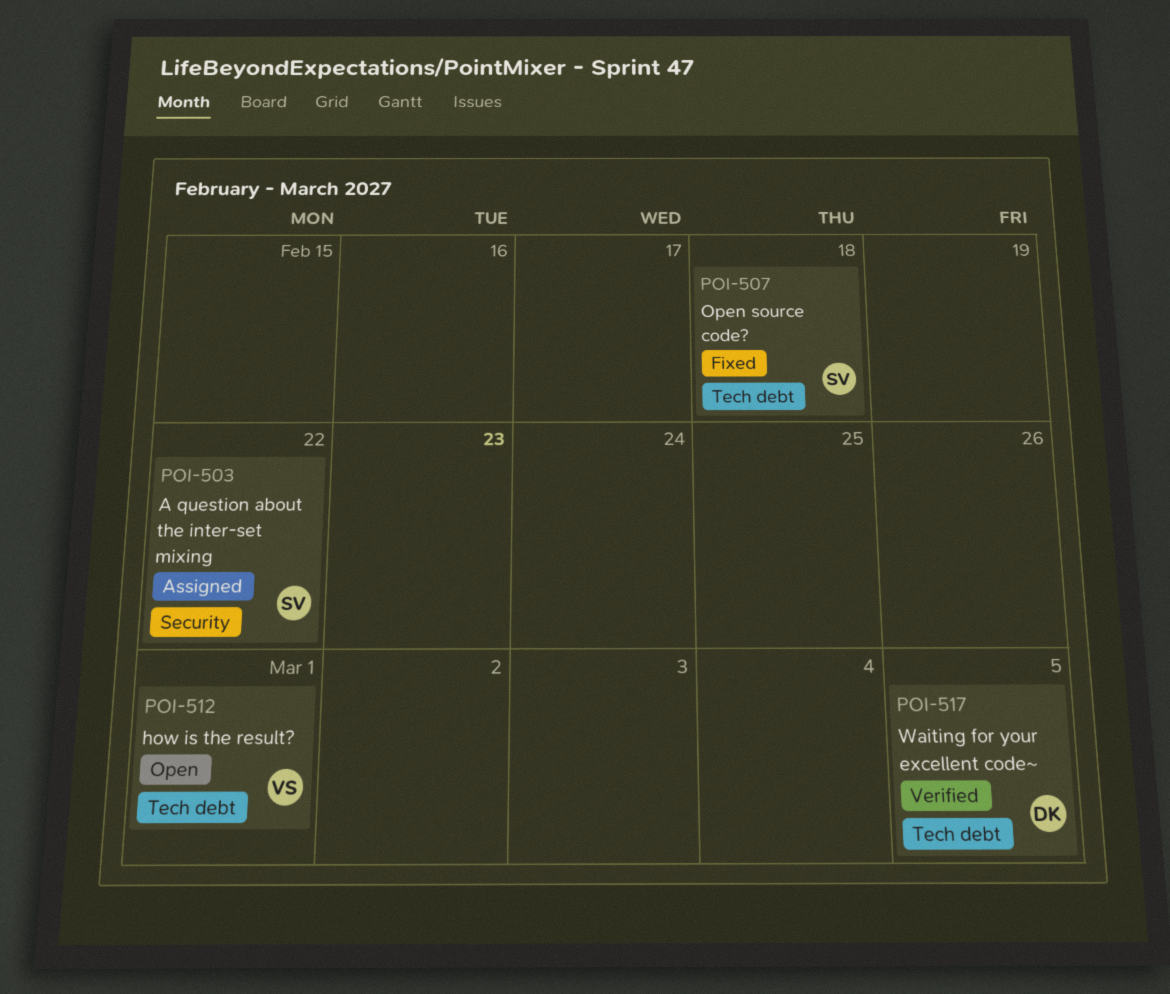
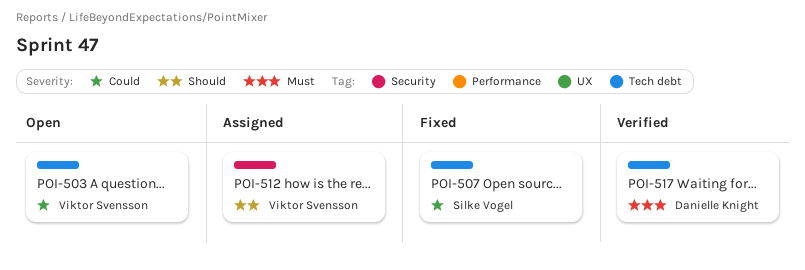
POI-503, status: Assigned -> Open
POI-503, owner: Silke Vogel -> Viktor Svensson
POI-503, label: Security -> Tech debt
POI-512, status: Open -> Assigned
POI-512, label: Tech debt -> Security

